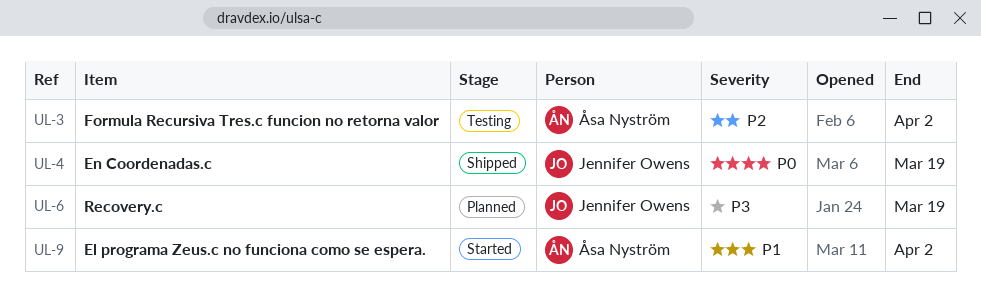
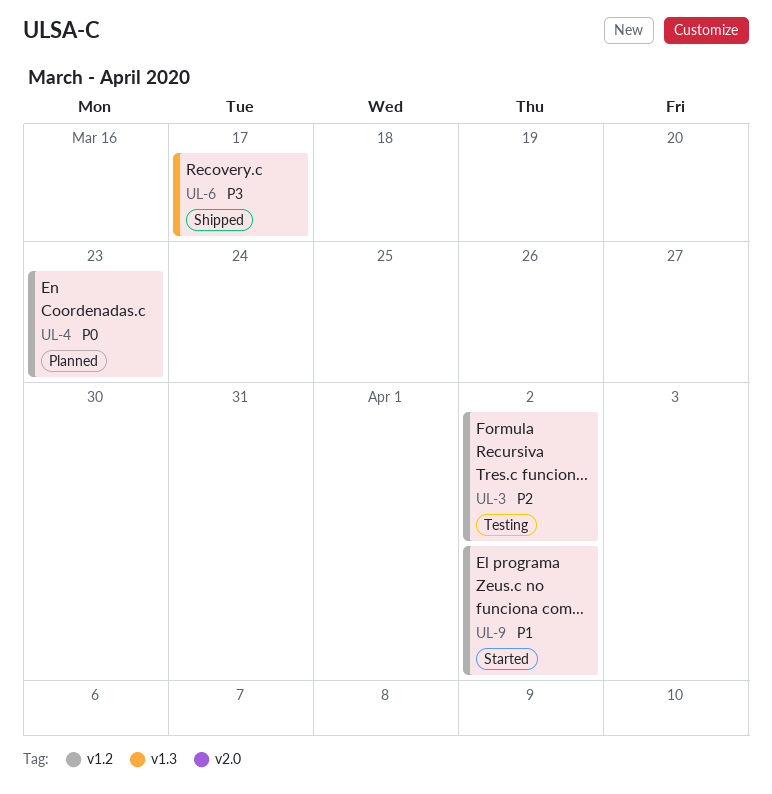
UL-4, status: Shipped -> Planned
UL-4, due: Mar 19 -> Mar 23
UL-6, status: Planned -> Shipped
UL-6, due: Mar 19 -> Mar 17

